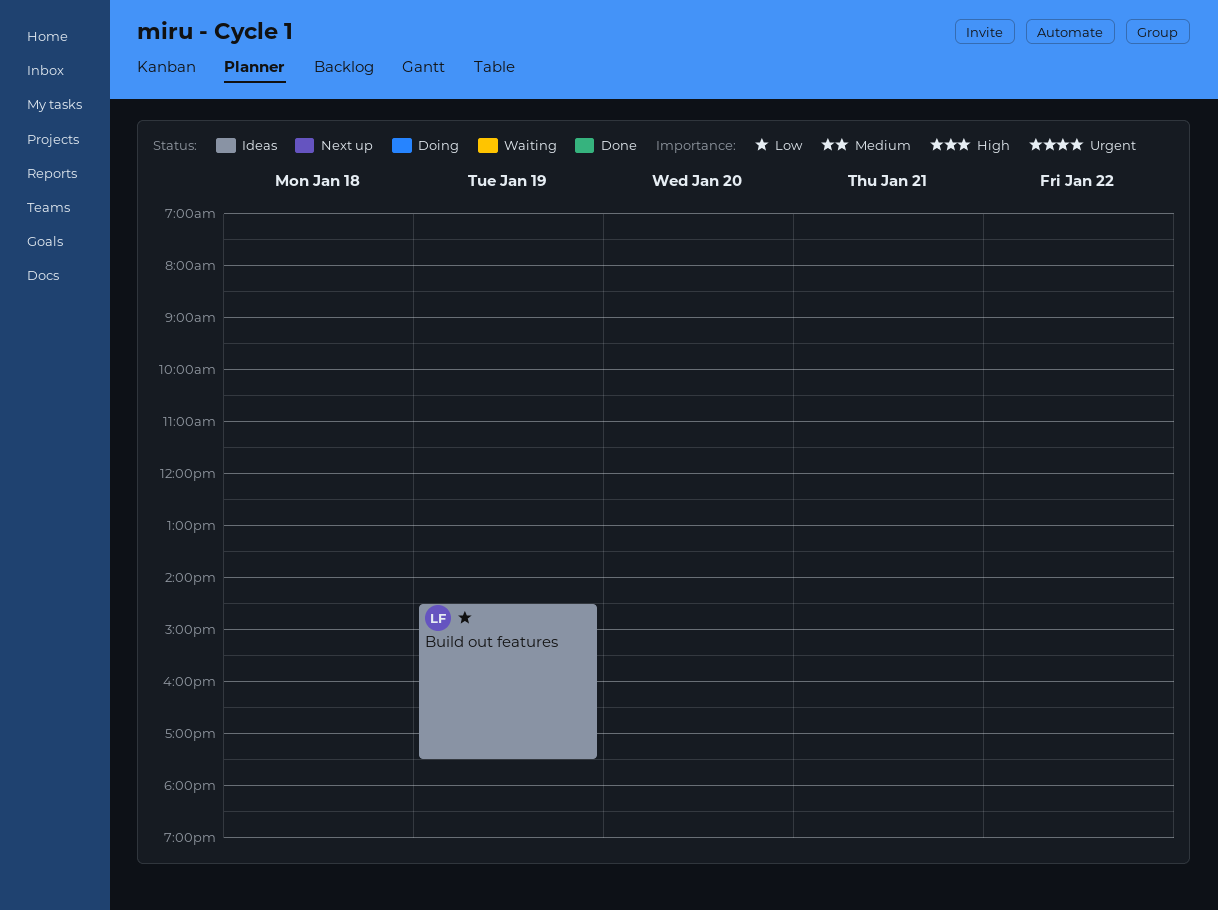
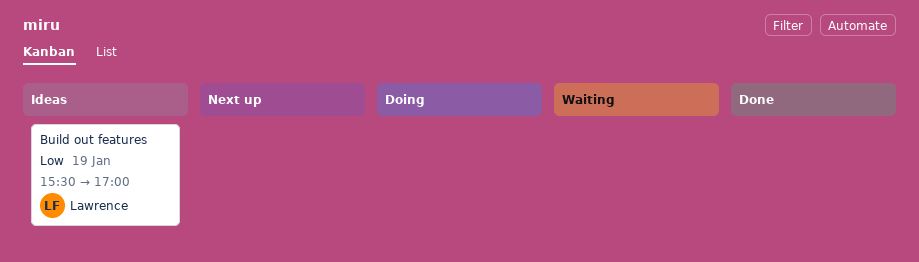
Build out features, begins: 14:30 -> 15:30
Build out features, ends: 17:30 -> 17:00

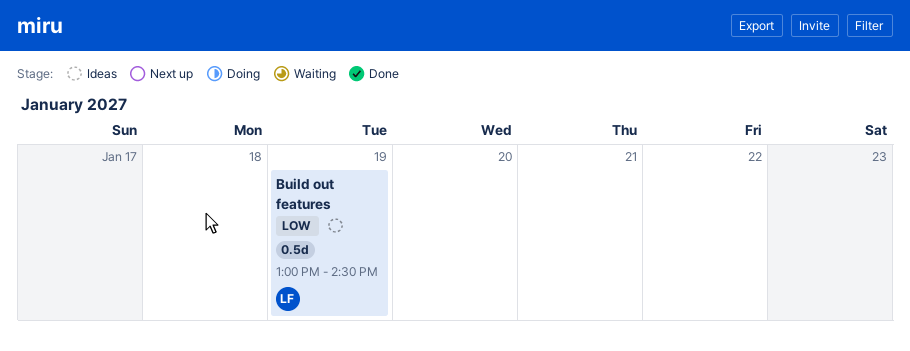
Build out features, begins: 15:30 -> 13:00
Build out features, ends: 17:00 -> 14:30

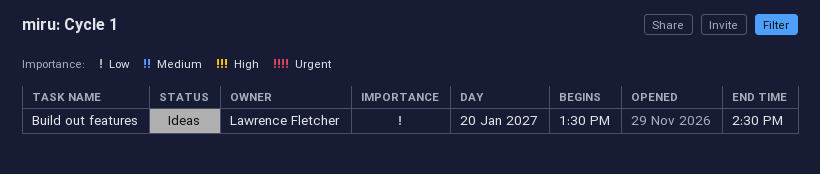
Build out features, day: Jan 19 -> Jan 20
Build out features, begins: 13:00 -> 13:30

